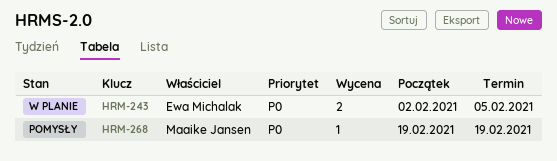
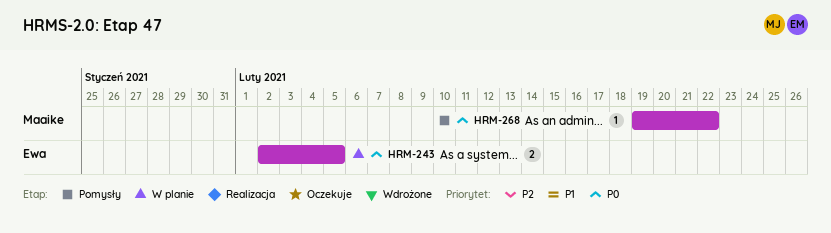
HRM-268, due: Feb 19 -> Feb 22

